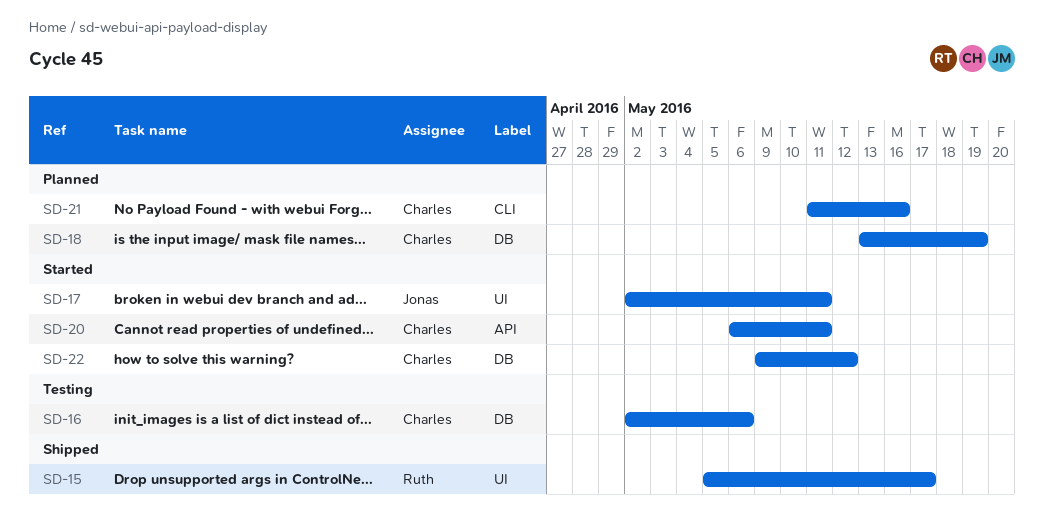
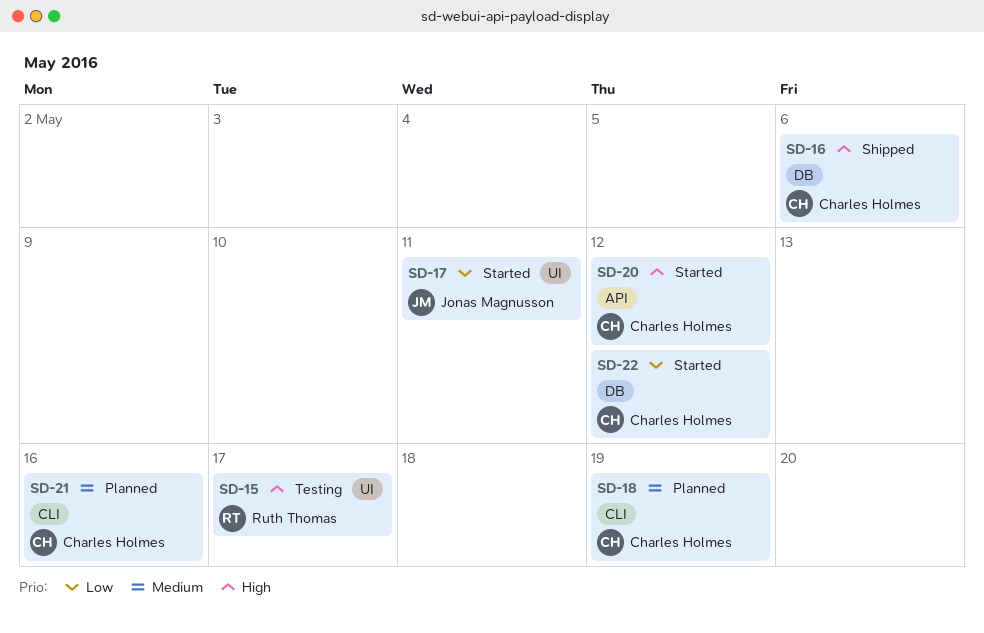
SD-15, status: Shipped -> Testing
SD-16, status: Testing -> Shipped
SD-18, label: DB -> CLI
SD-20, due: May 11 -> May 12

